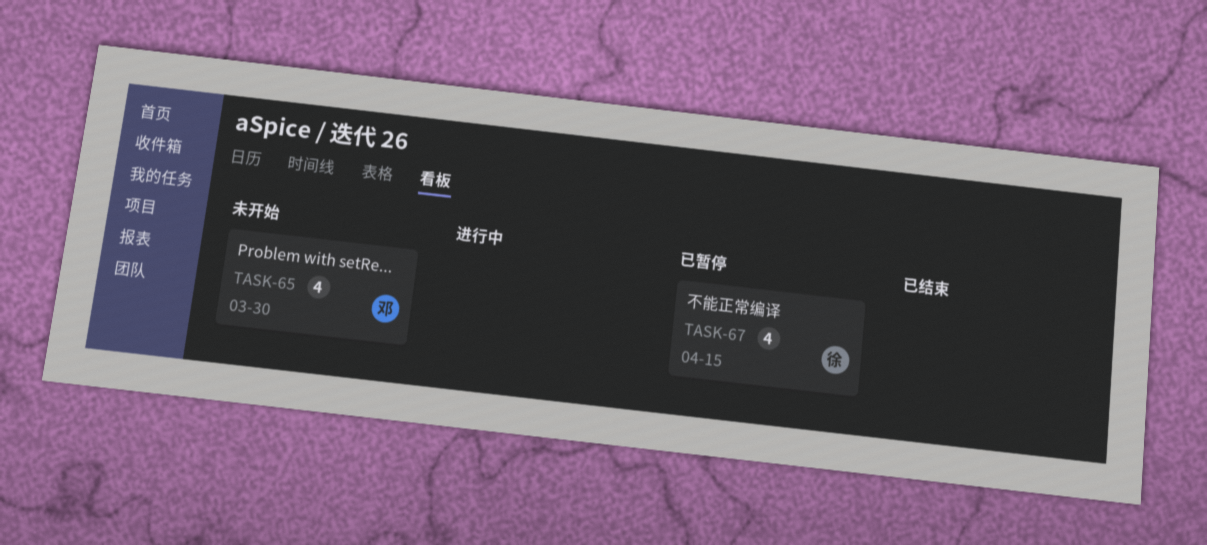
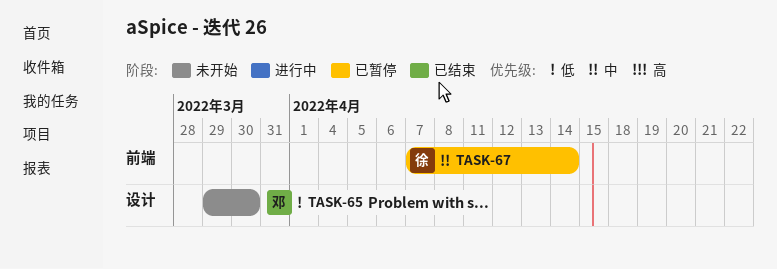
TASK-67, due: Apr 15 -> Apr 14

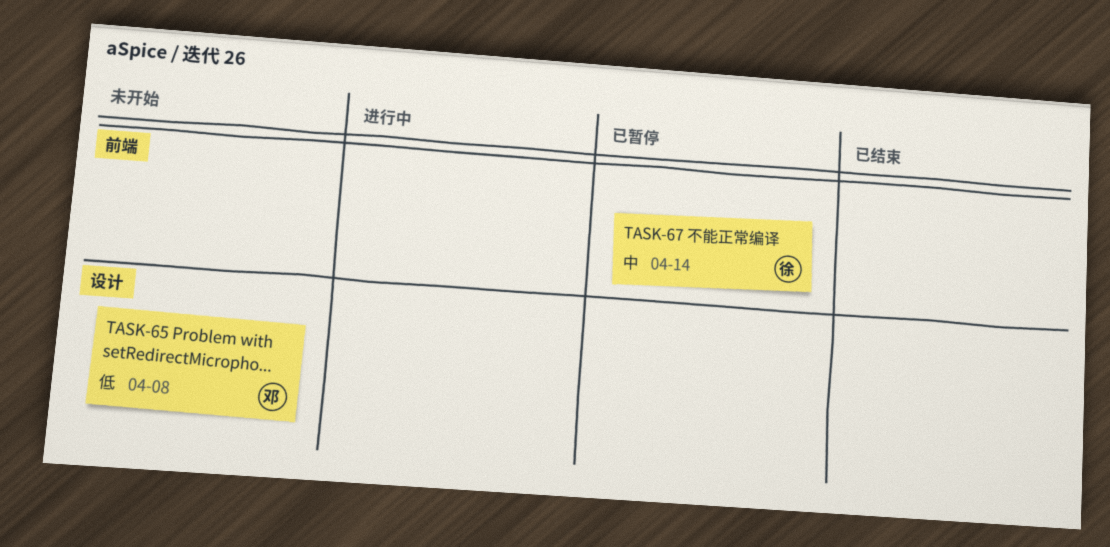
TASK-65, due: Mar 30 -> Apr 8

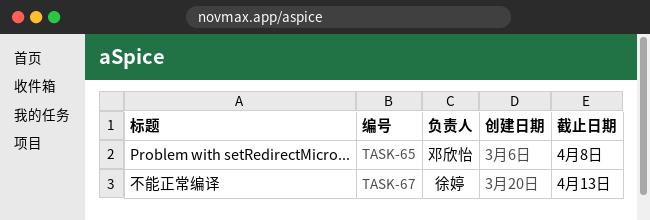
TASK-67, due: Apr 14 -> Apr 13

